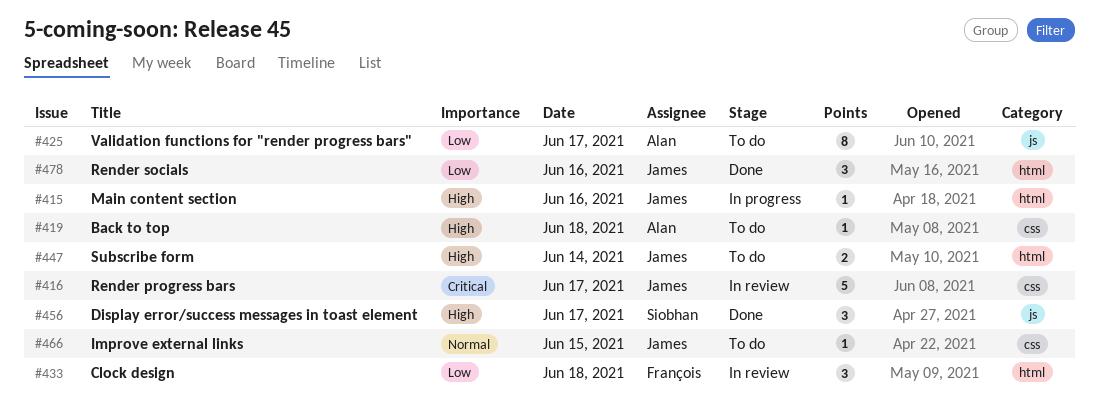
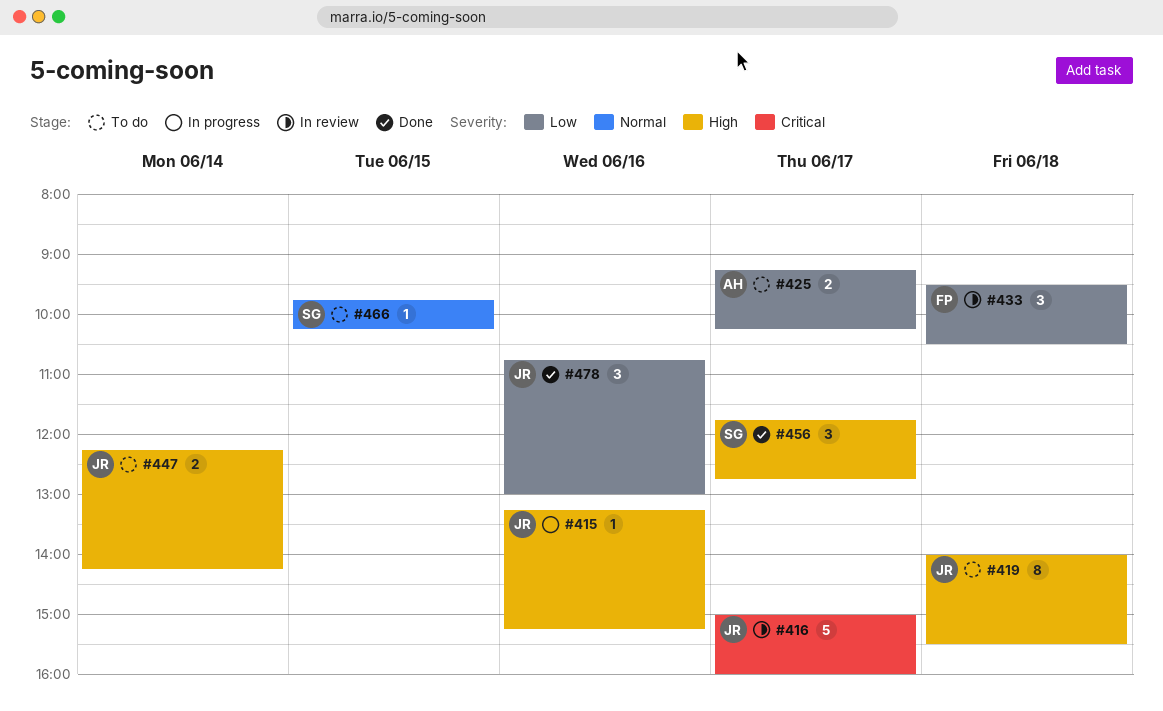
#419, owner: Alan -> James
#419, estimate: 1 -> 8
#425, estimate: 8 -> 2
#466, owner: James -> Siobhan

